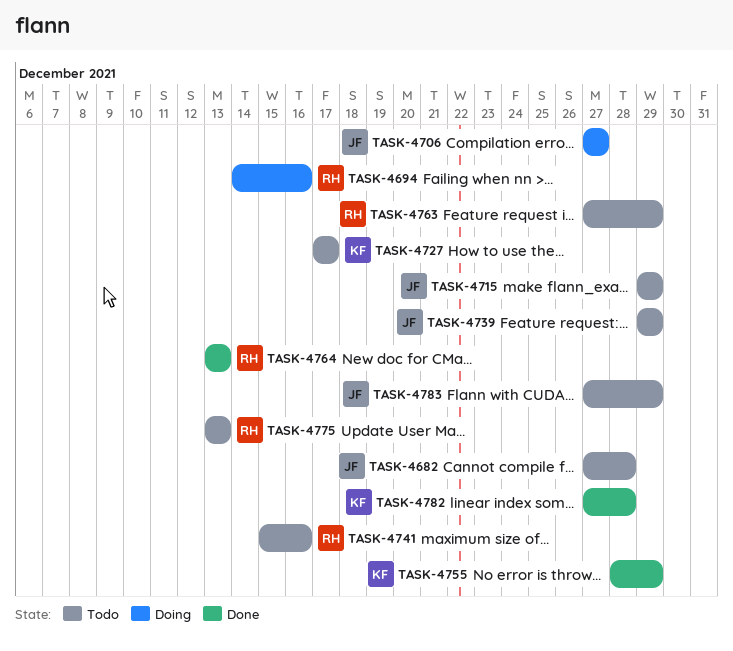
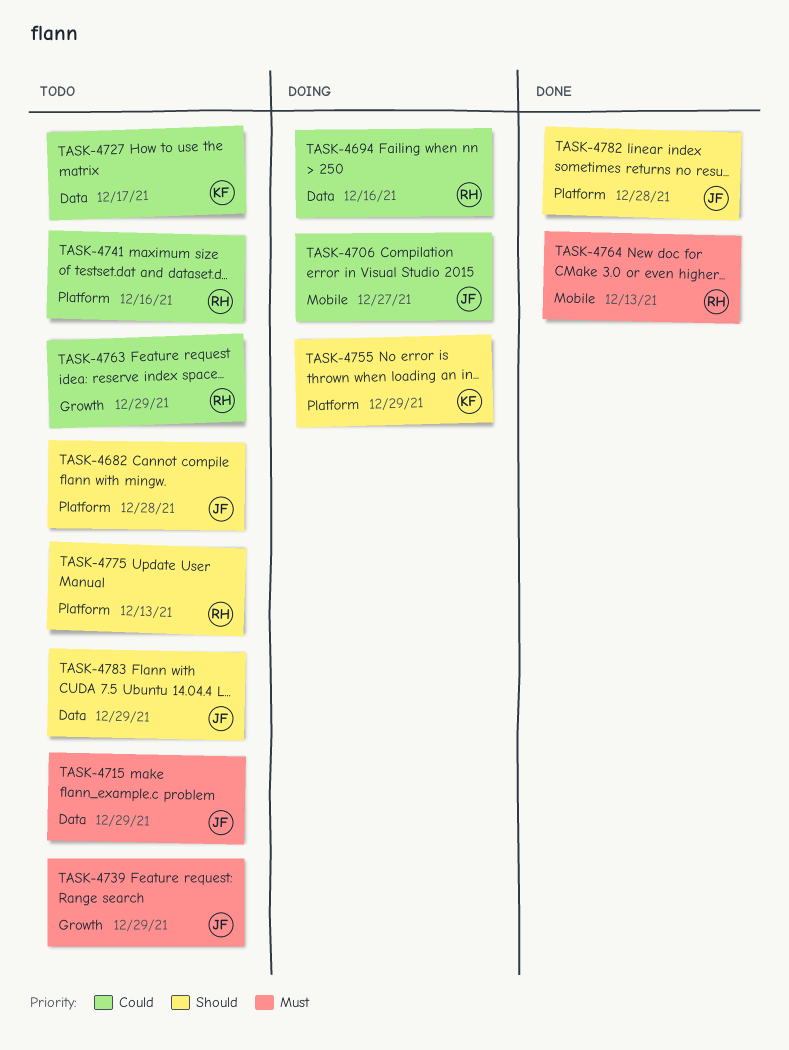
TASK-4755, status: Done -> Doing
TASK-4782, owner: KF -> JF

